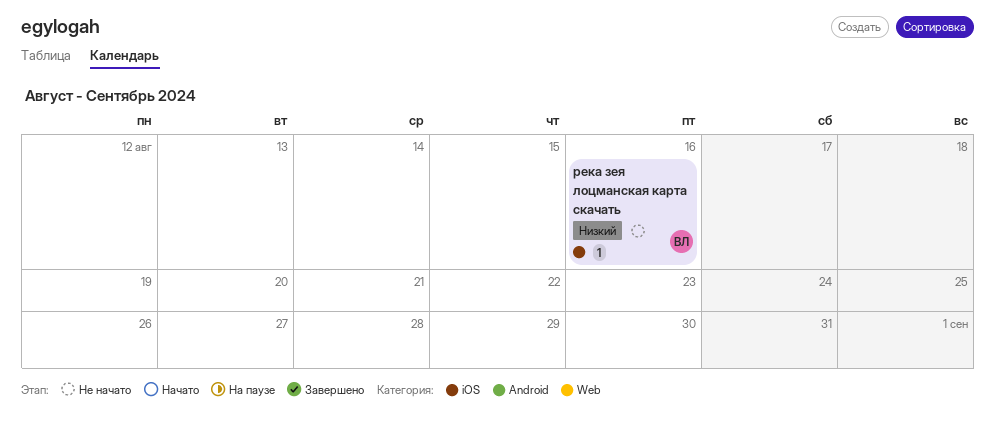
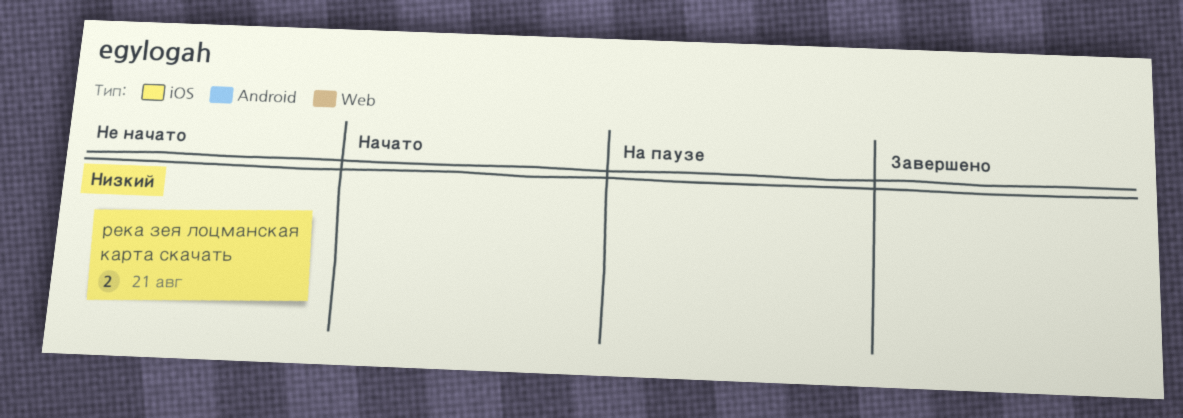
река зея лоцманская карта скачать, estimate: 1 -> 2
река зея лоцманская карта скачать, due: Aug 16 -> Aug 21

